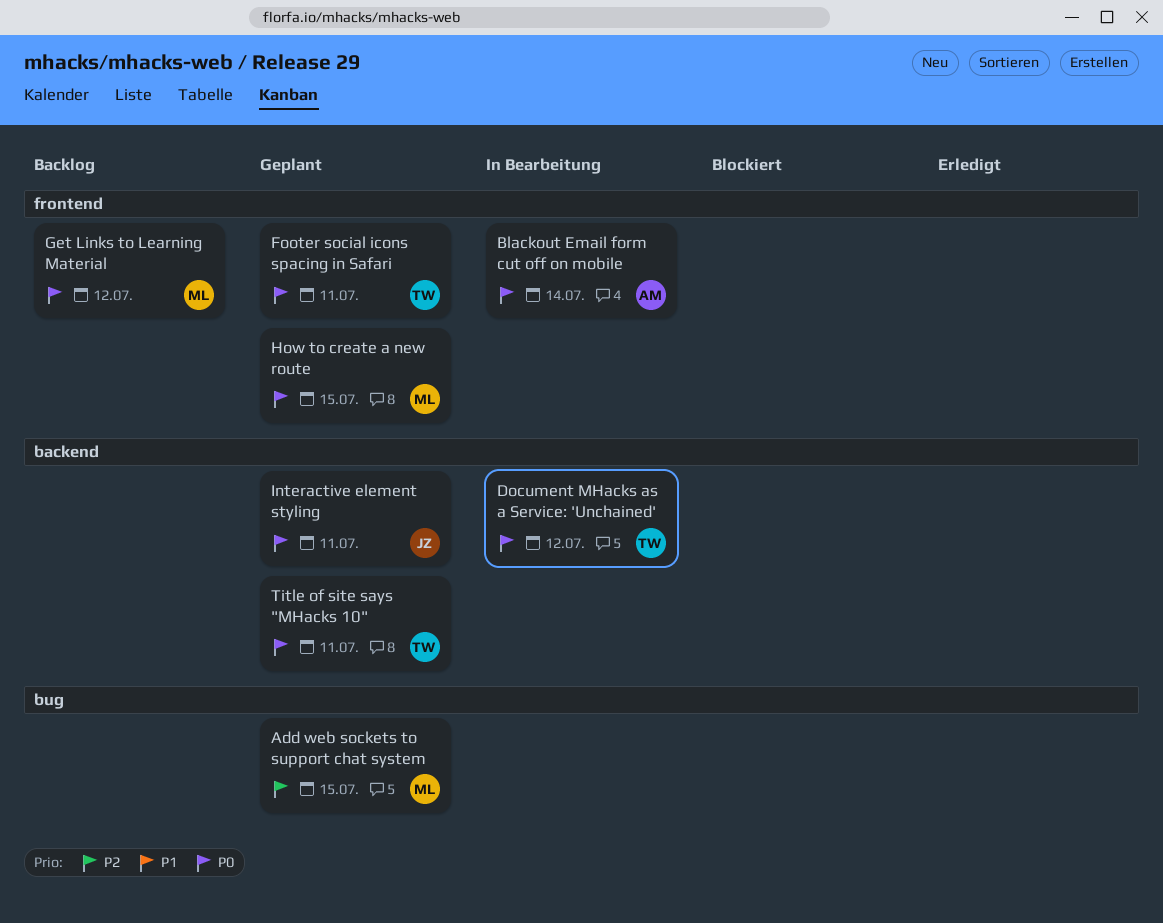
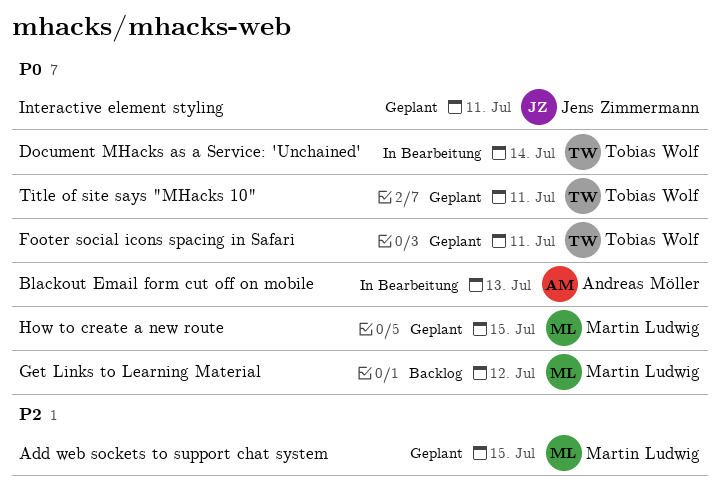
Blackout Email form cut off on mobile, due: Jul 14 -> Jul 13
Document MHacks as a Service: 'Unchained', due: Jul 12 -> Jul 14

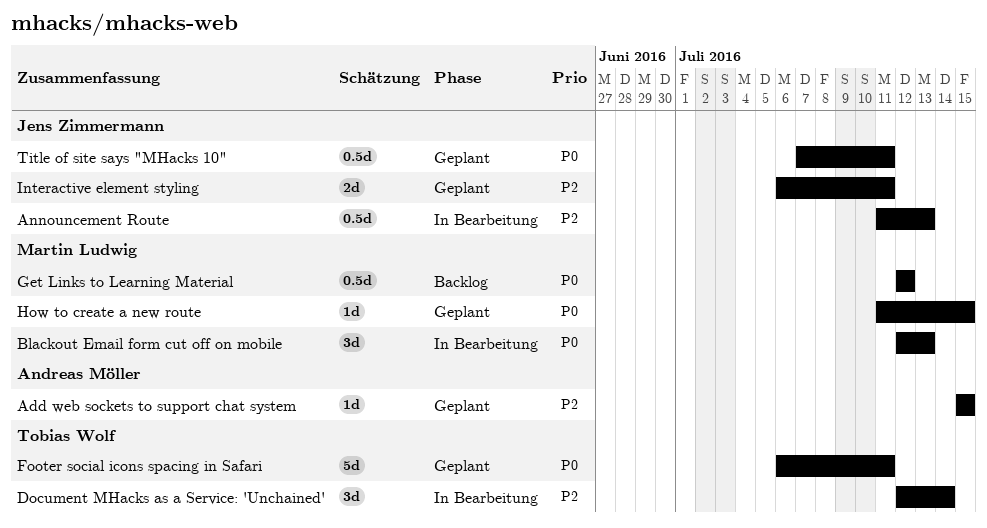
Add web sockets to support chat system, owner: Martin Ludwig -> Andreas Möller
Announcement Route: none -> present
Blackout Email form cut off on mobile, owner: Andreas Möller -> Martin Ludwig
Document MHacks as a Service: 'Unchained', priority: P0 -> P2
Interactive element styling, priority: P0 -> P2
Title of site says "MHacks 10", owner: Tobias Wolf -> Jens Zimmermann

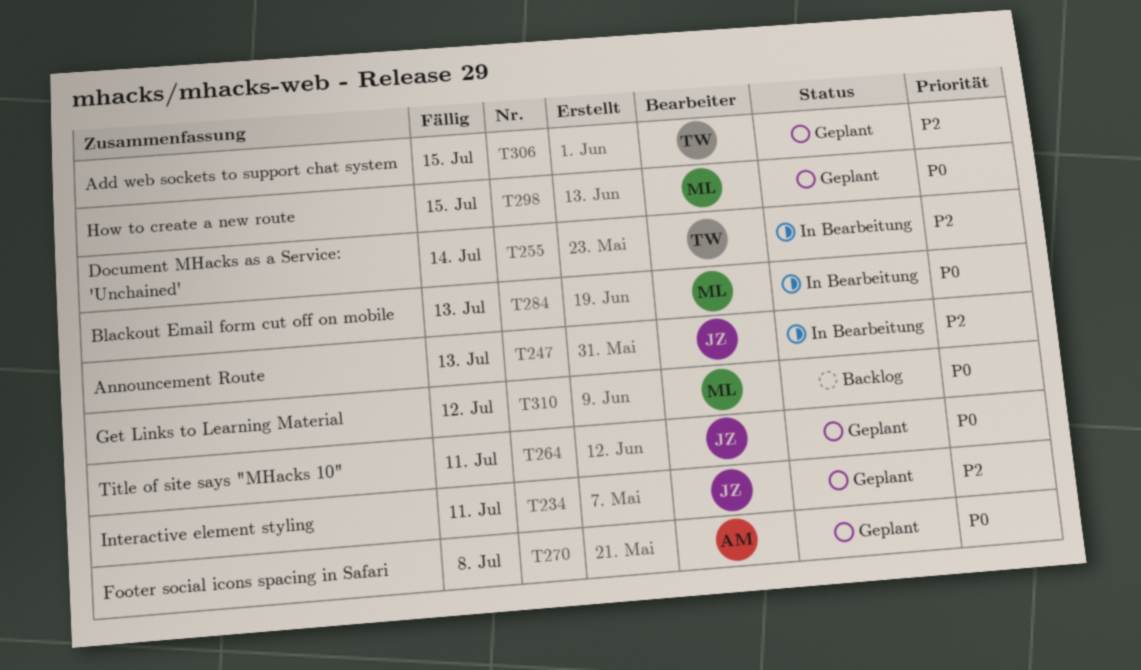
Add web sockets to support chat system, owner: Andreas Möller -> Tobias Wolf
Footer social icons spacing in Safari, owner: Tobias Wolf -> Andreas Möller
Footer social icons spacing in Safari, due: Jul 11 -> Jul 8

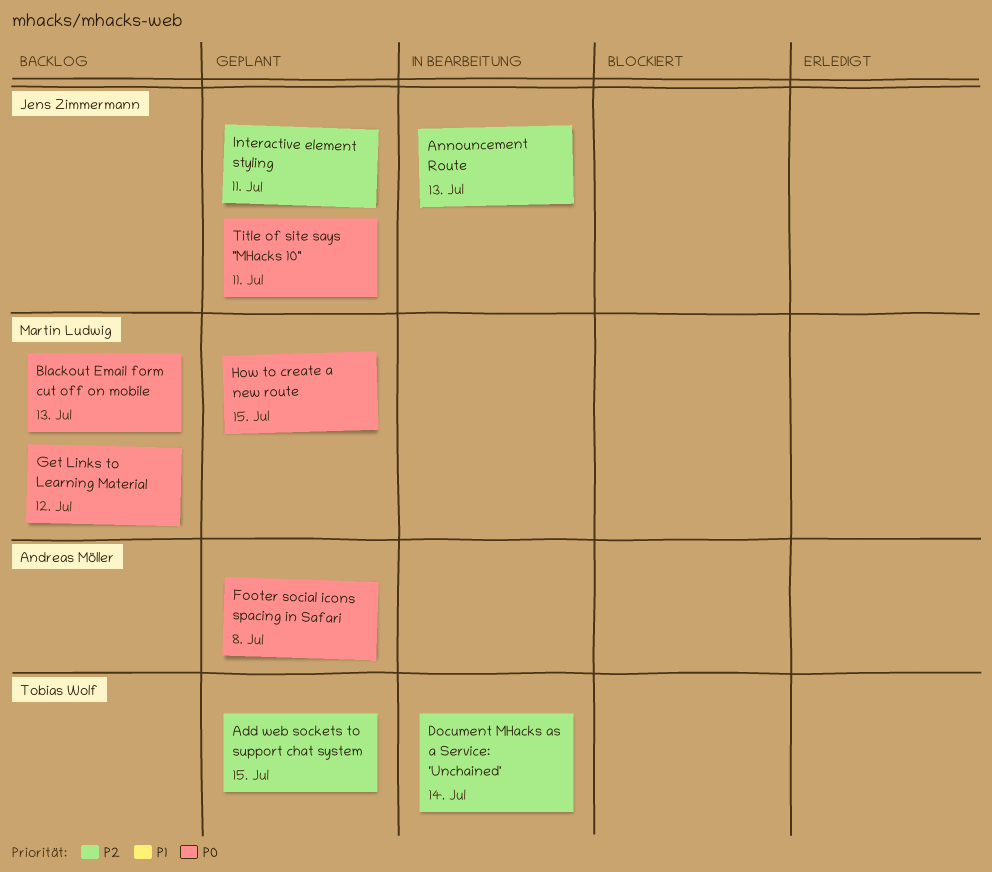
Blackout Email form cut off on mobile, status: In Bearbeitung -> Backlog

